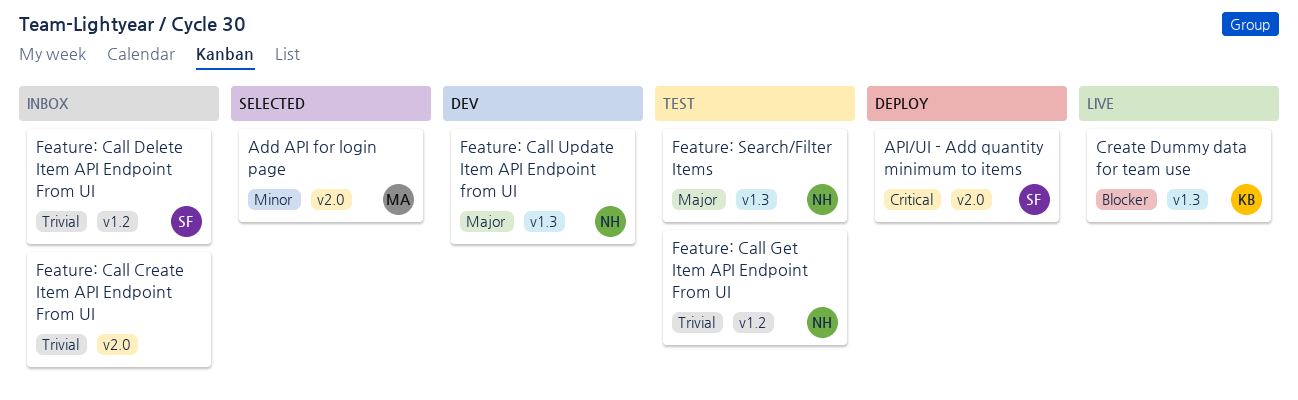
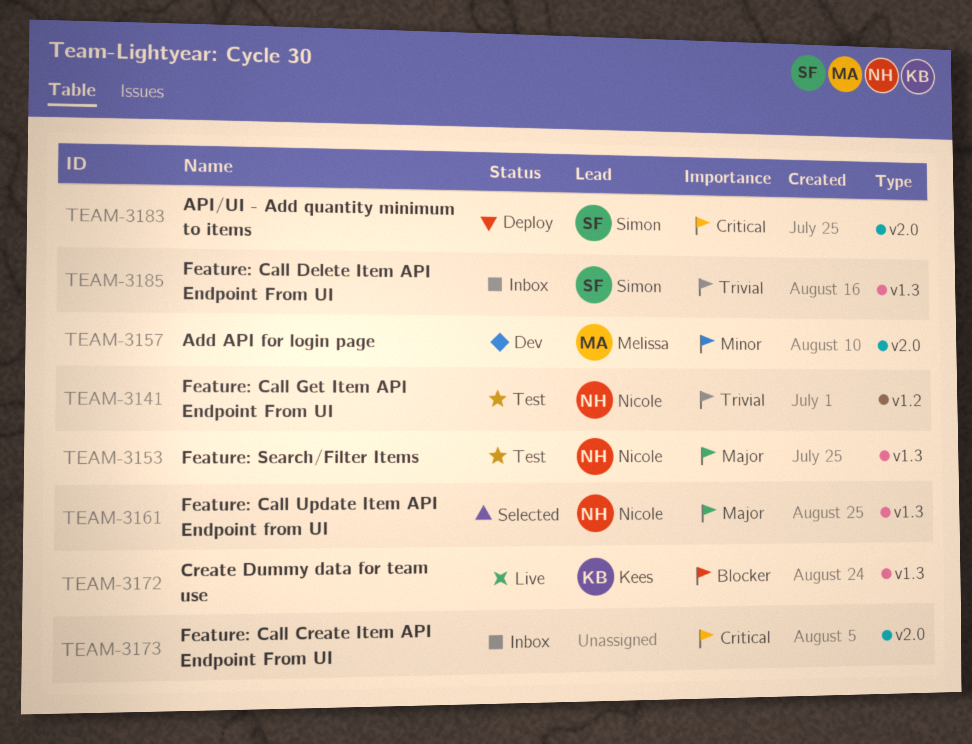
Add API for login page, status: Selected -> Dev
Feature: Call Create Item API Endpoint From UI, priority: Trivial -> Critical
Feature: Call Delete Item API Endpoint From UI, label: v1.2 -> v1.3
Feature: Call Update Item API Endpoint from UI, status: Dev -> Selected

